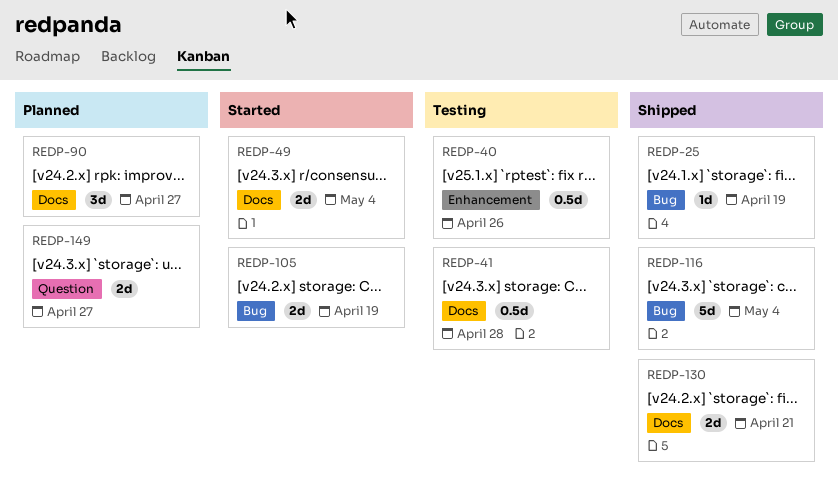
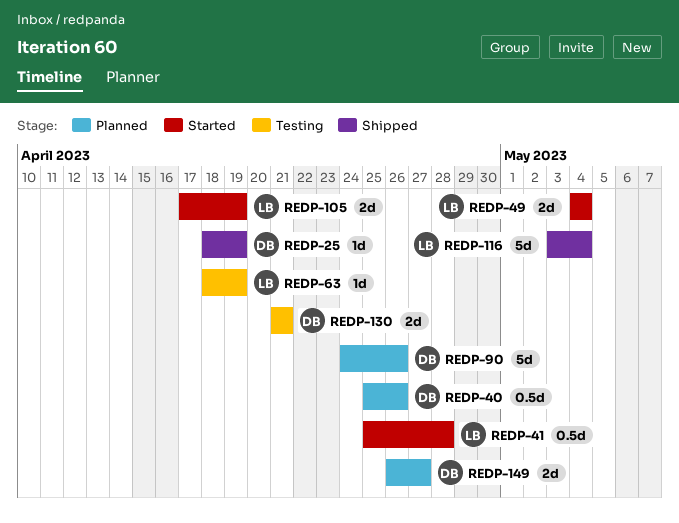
REDP-40, status: Testing -> Planned
REDP-41, status: Testing -> Started
REDP-63: none -> present
REDP-90, estimate: 3d -> 5d
REDP-90, due: Apr 27 -> Apr 26
REDP-130, status: Shipped -> Testing

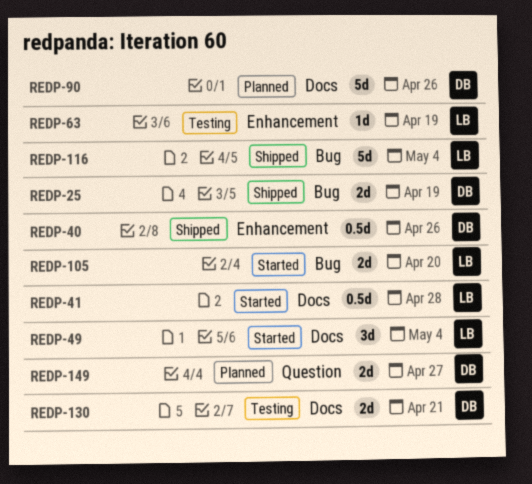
REDP-25, estimate: 1d -> 2d
REDP-40, status: Planned -> Shipped
REDP-49, estimate: 2d -> 3d
REDP-105, due: Apr 19 -> Apr 20

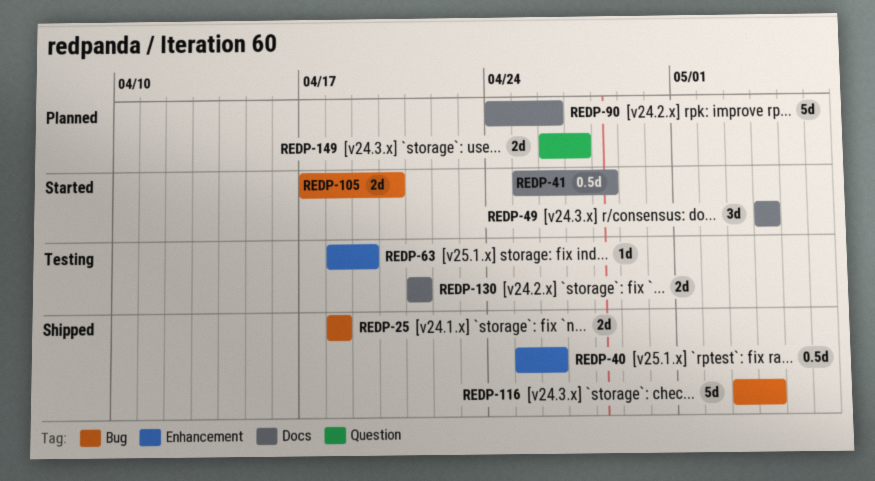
REDP-25, due: Apr 19 -> Apr 18

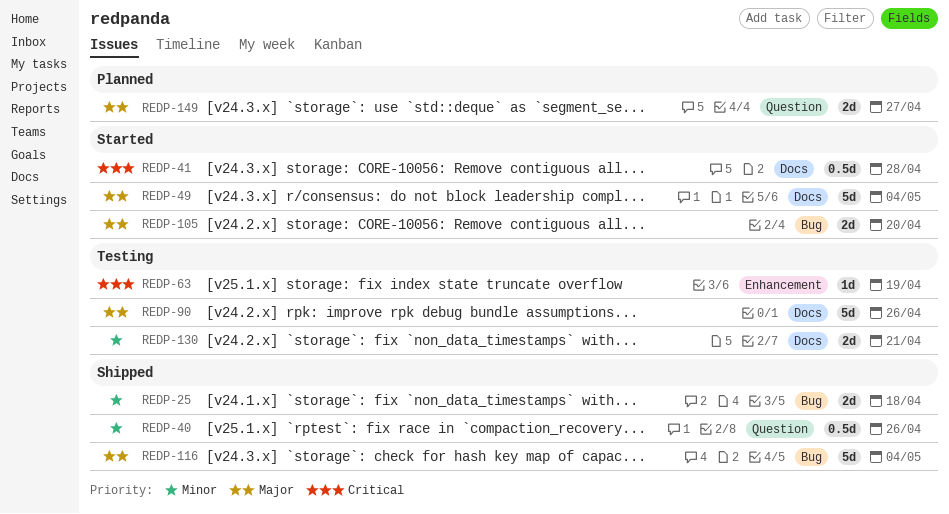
REDP-40, label: Enhancement -> Question
REDP-49, estimate: 3d -> 5d
REDP-90, status: Planned -> Testing

